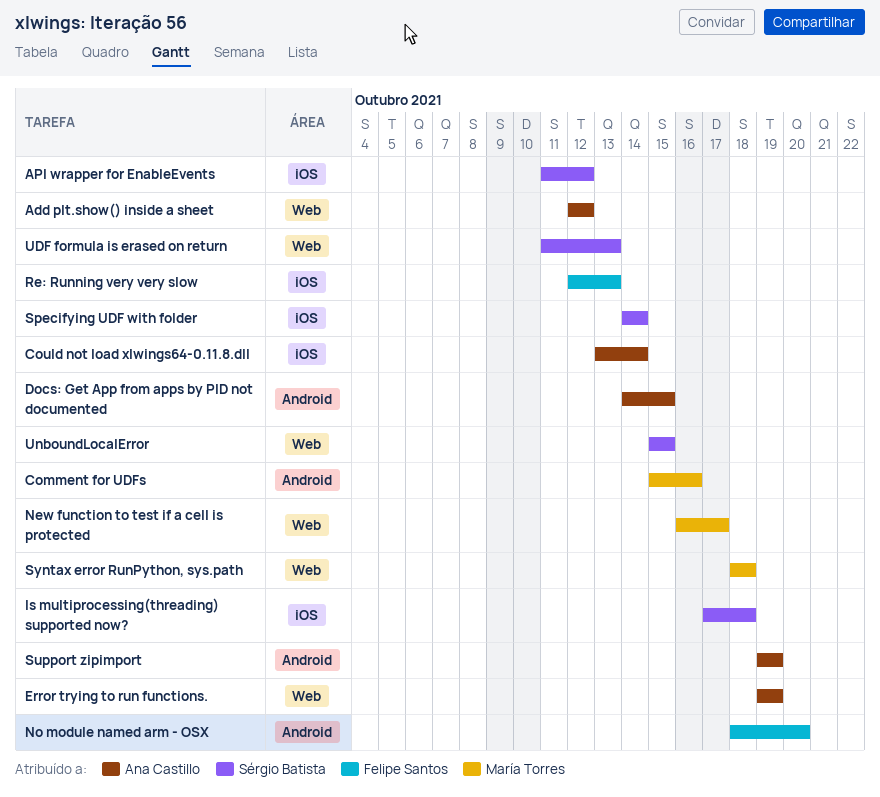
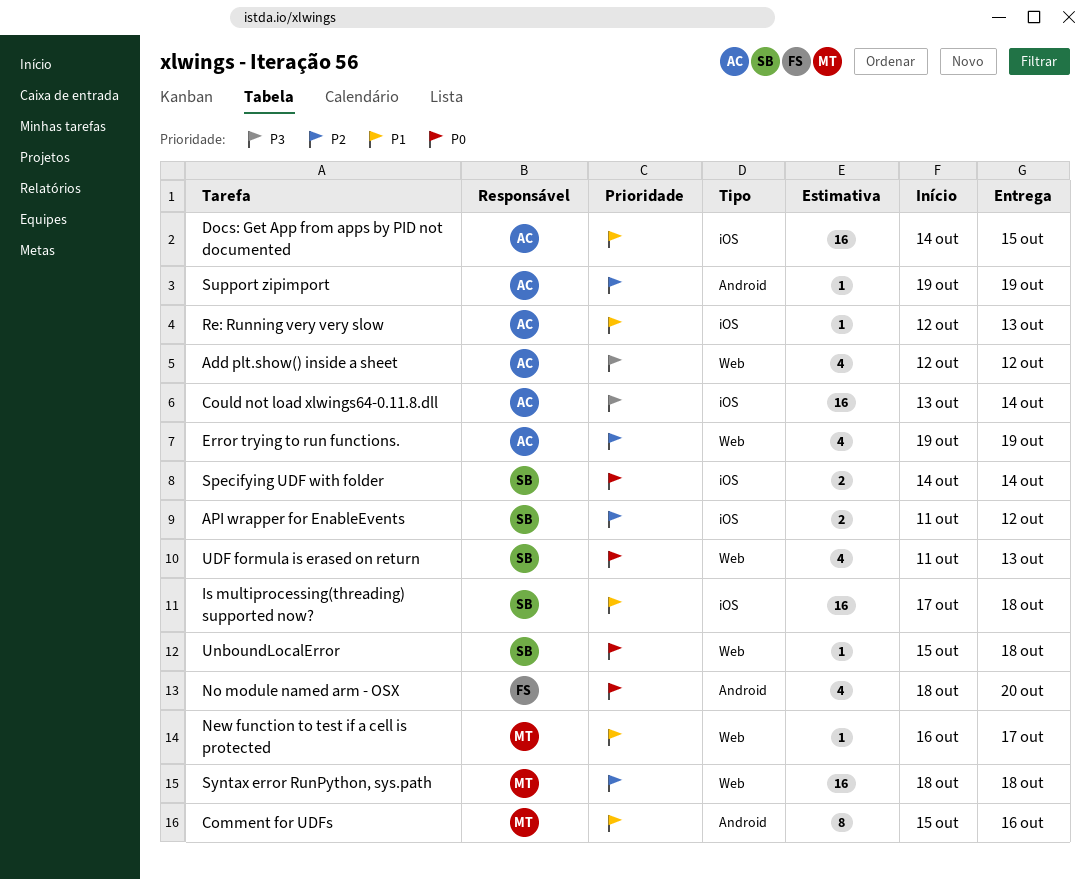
Docs: Get App from apps by PID not documented, label: Android -> iOS
Re: Running very very slow, owner: Felipe Santos -> Ana Castillo
UnboundLocalError, due: Oct 15 -> Oct 18

